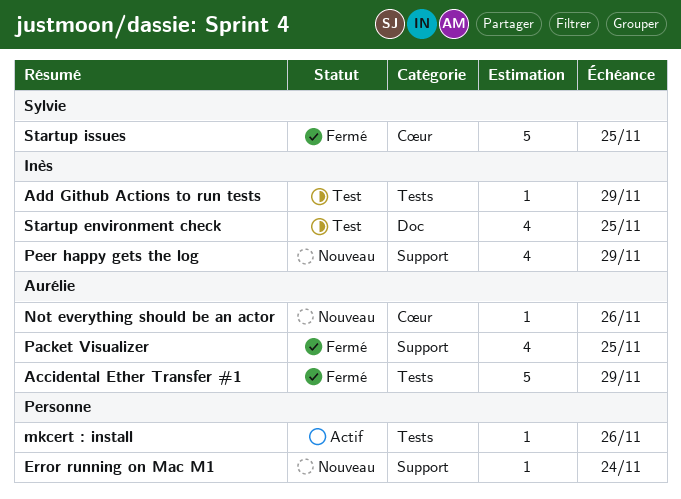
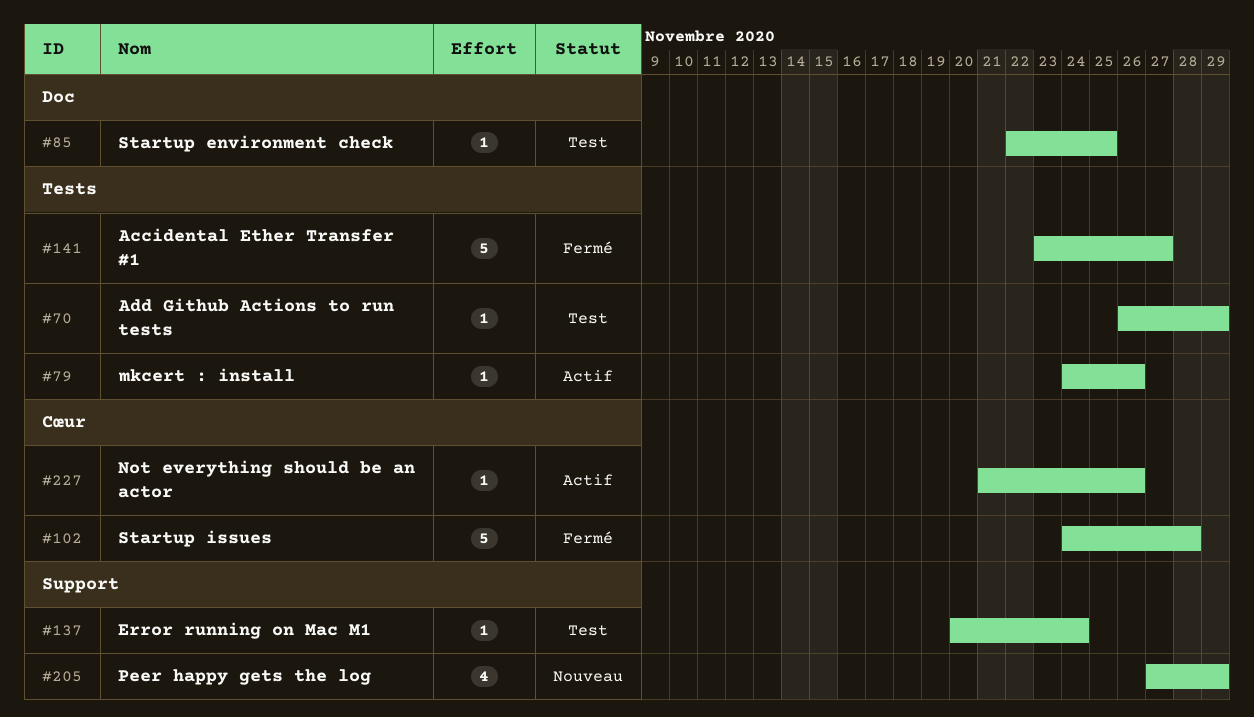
Accidental Ether Transfer #1, due: Nov 29 -> Nov 27
Error running on Mac M1, status: Nouveau -> Test
Not everything should be an actor, status: Nouveau -> Actif
Packet Visualizer: present -> none
Startup environment check, estimate: 4 -> 1
Startup issues, due: Nov 25 -> Nov 28

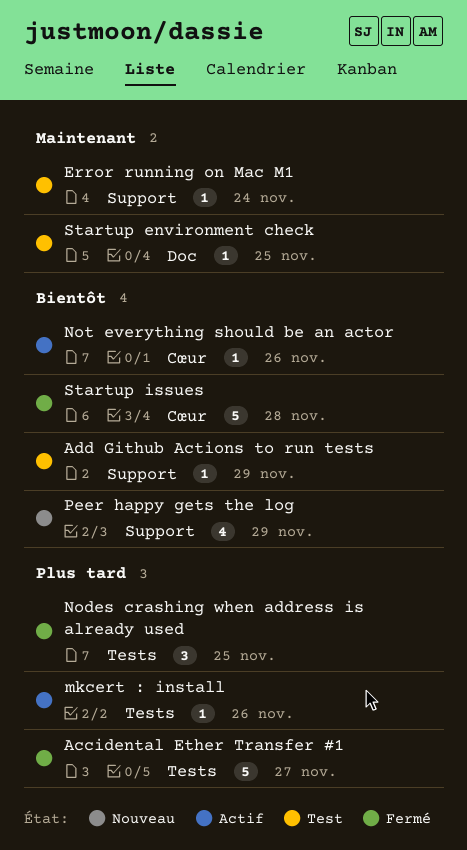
Add Github Actions to run tests, label: Tests -> Support
Nodes crashing when address is already used: none -> present

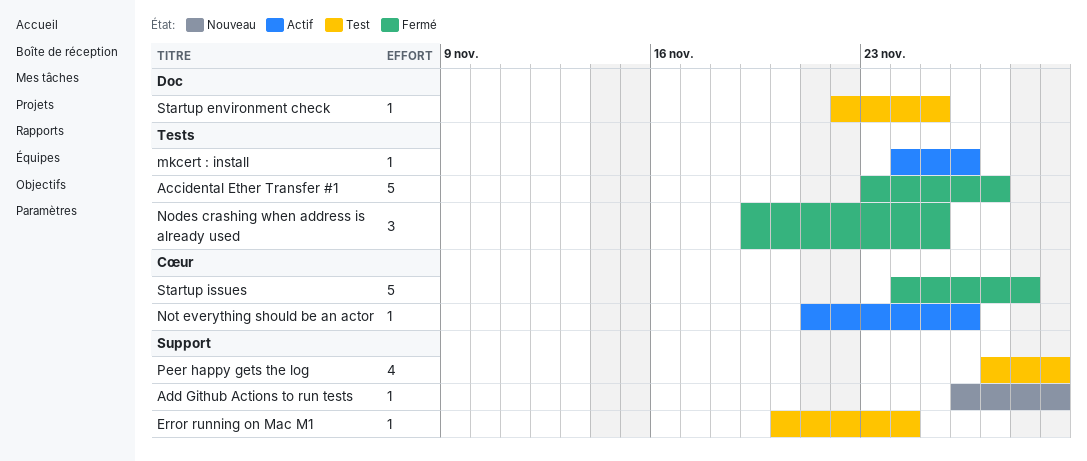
Add Github Actions to run tests, status: Test -> Nouveau
Peer happy gets the log, status: Nouveau -> Test

